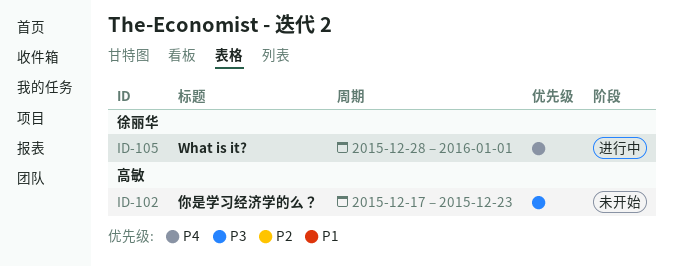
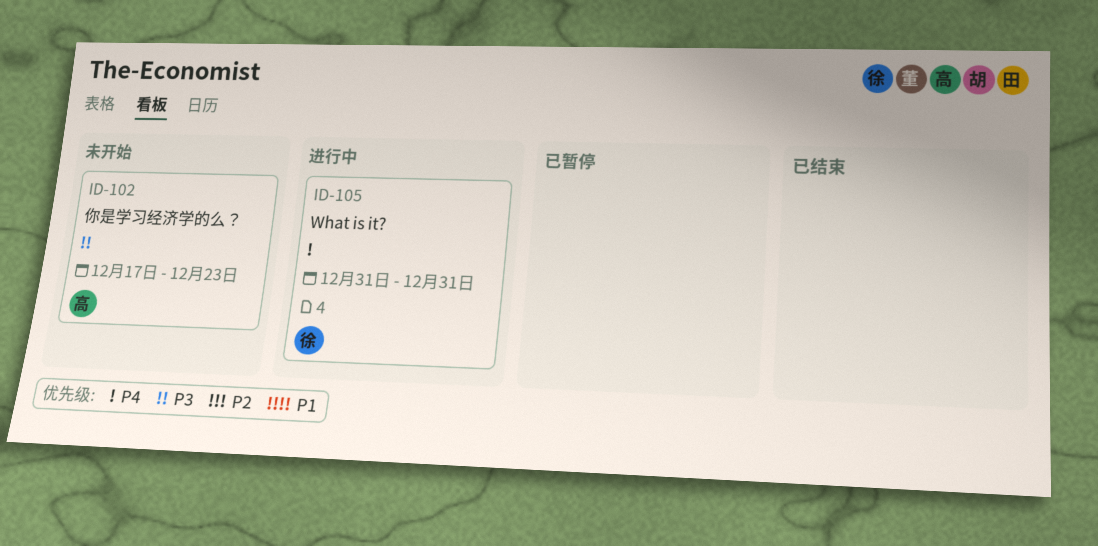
ID-105, start: Dec 28 -> Dec 31
ID-105, due: Jan 1 -> Dec 31

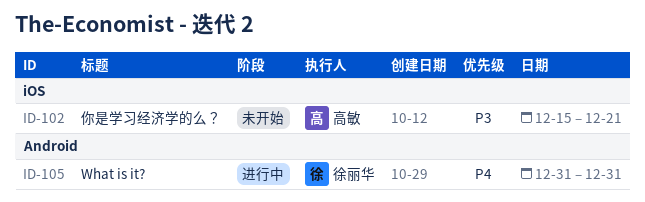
ID-102, start: Dec 17 -> Dec 15
ID-102, due: Dec 23 -> Dec 21

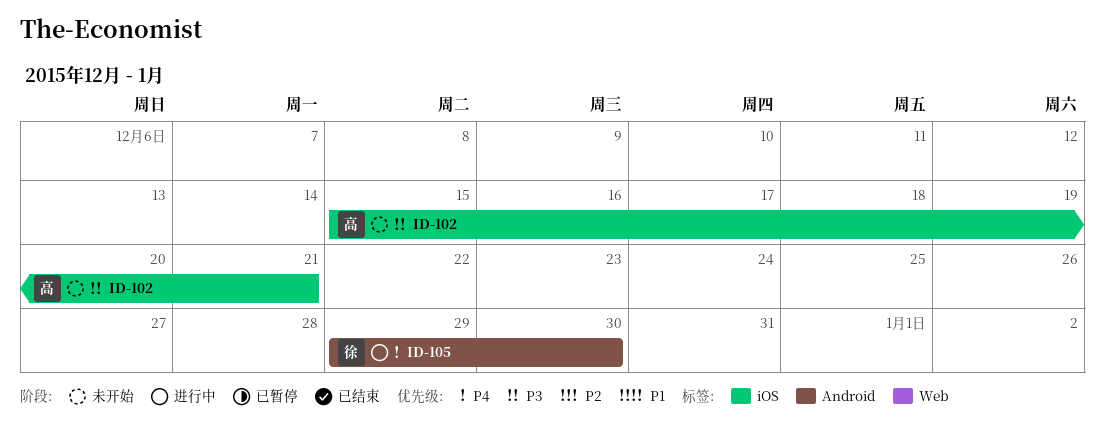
ID-105, start: Dec 31 -> Dec 29
ID-105, due: Dec 31 -> Dec 30

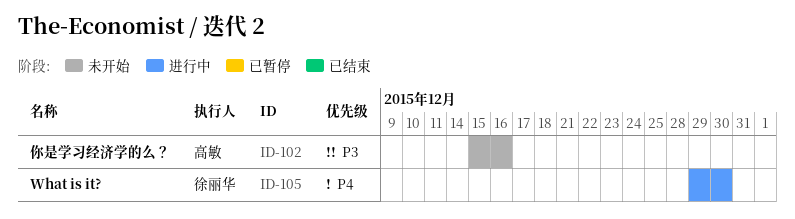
ID-102, due: Dec 21 -> Dec 16

